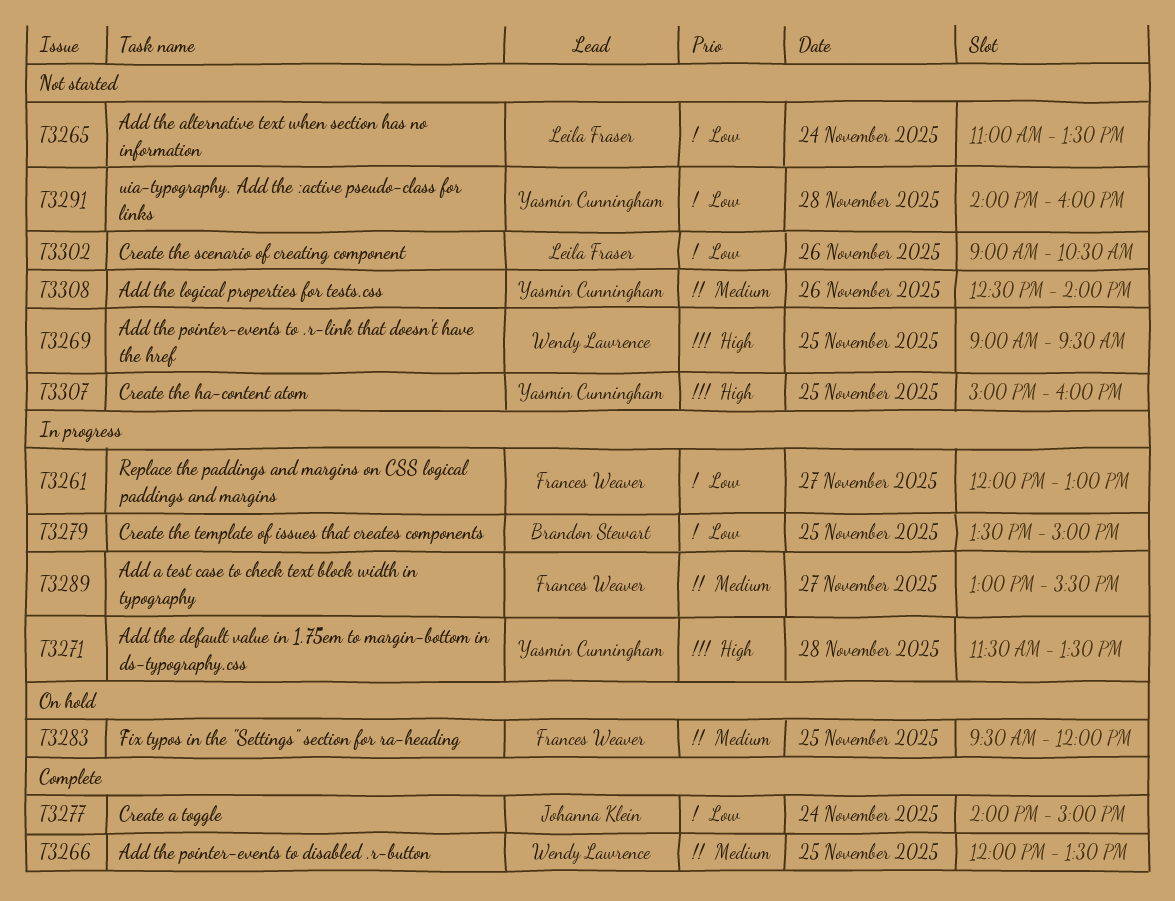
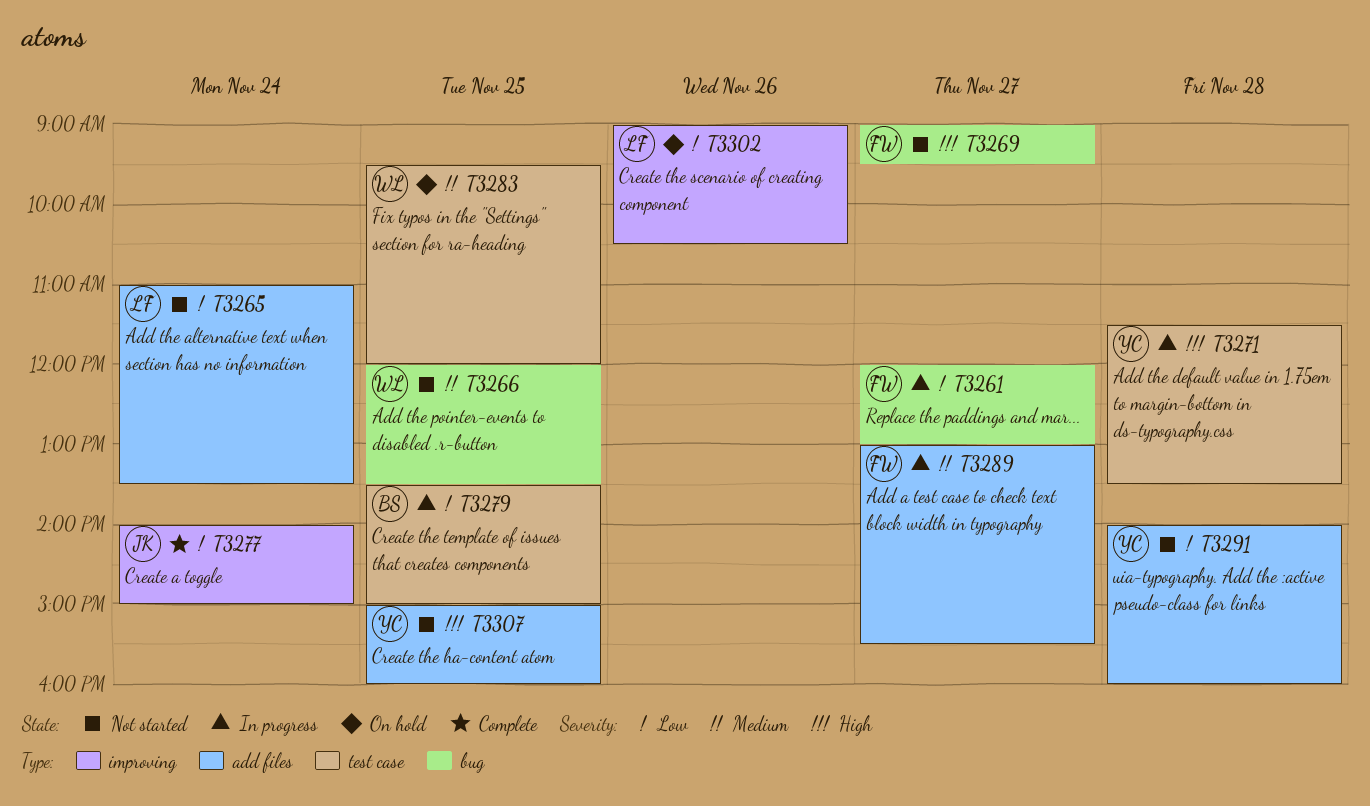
T3266, status: Complete -> Not started
T3269, owner: Wendy Lawrence -> Frances Weaver
T3269, day: Nov 25 -> Nov 27
T3283, owner: Frances Weaver -> Wendy Lawrence
T3302, status: Not started -> On hold
T3308: present -> none

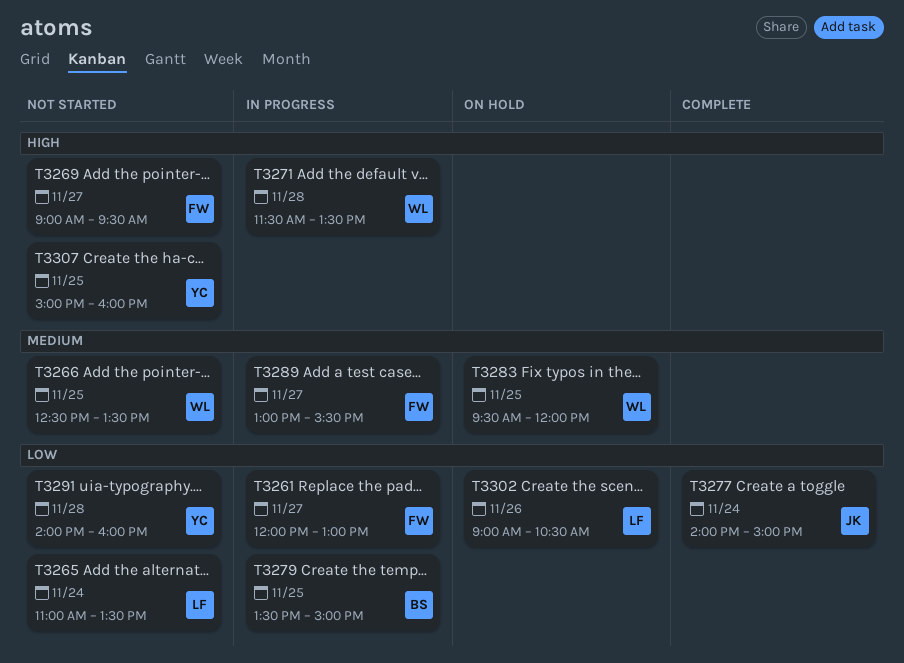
T3266, begins: 12:00 -> 12:30
T3271, owner: YC -> WL

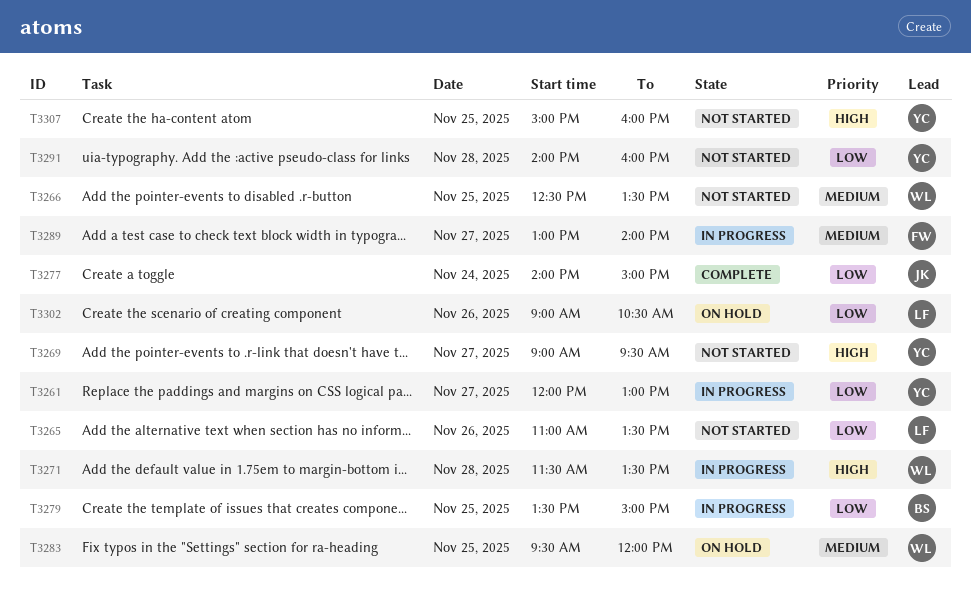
T3261, owner: FW -> YC
T3265, day: Nov 24 -> Nov 26
T3269, owner: FW -> YC
T3289, ends: 15:30 -> 14:00

